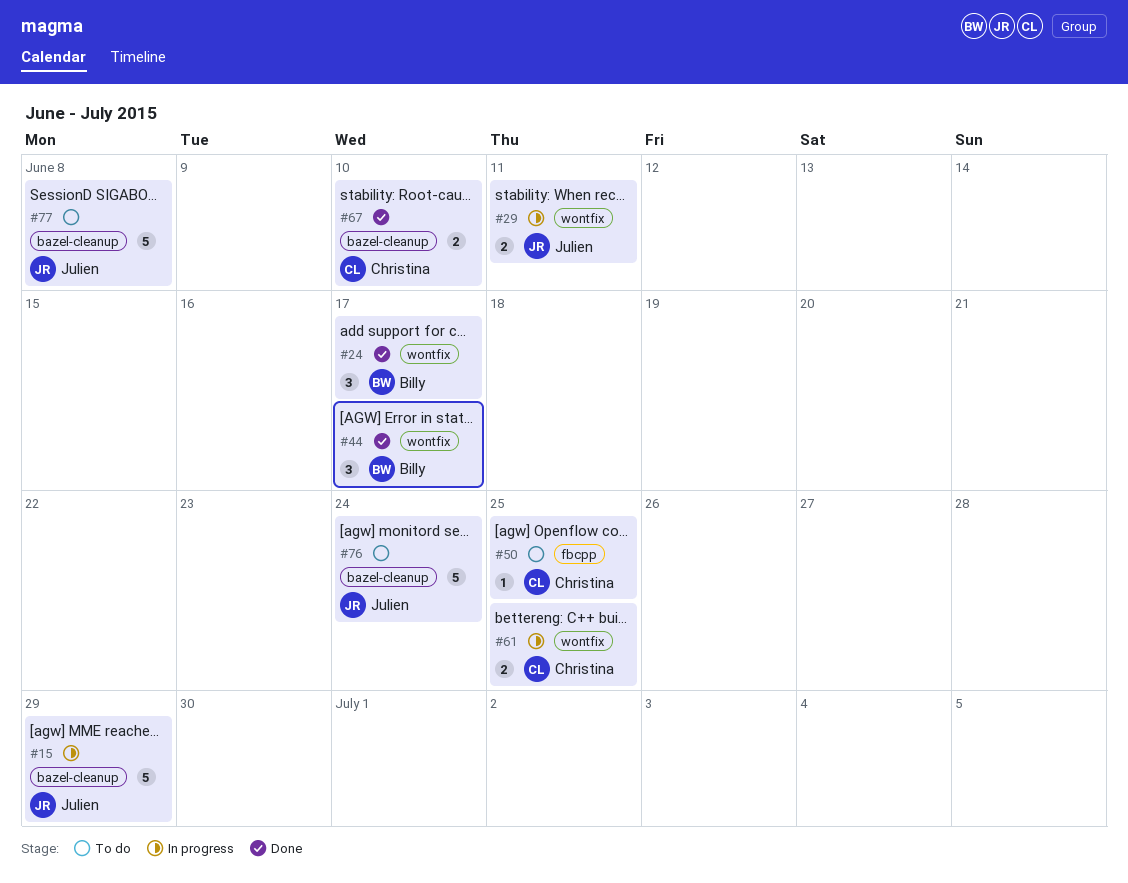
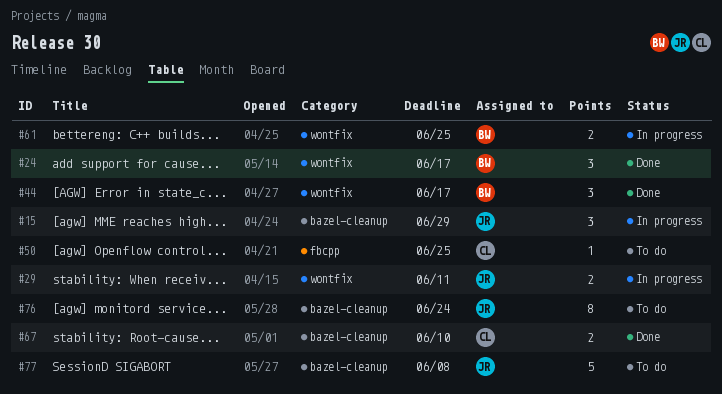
#15, estimate: 5 -> 3
#61, owner: Christina -> Billy
#76, estimate: 5 -> 8

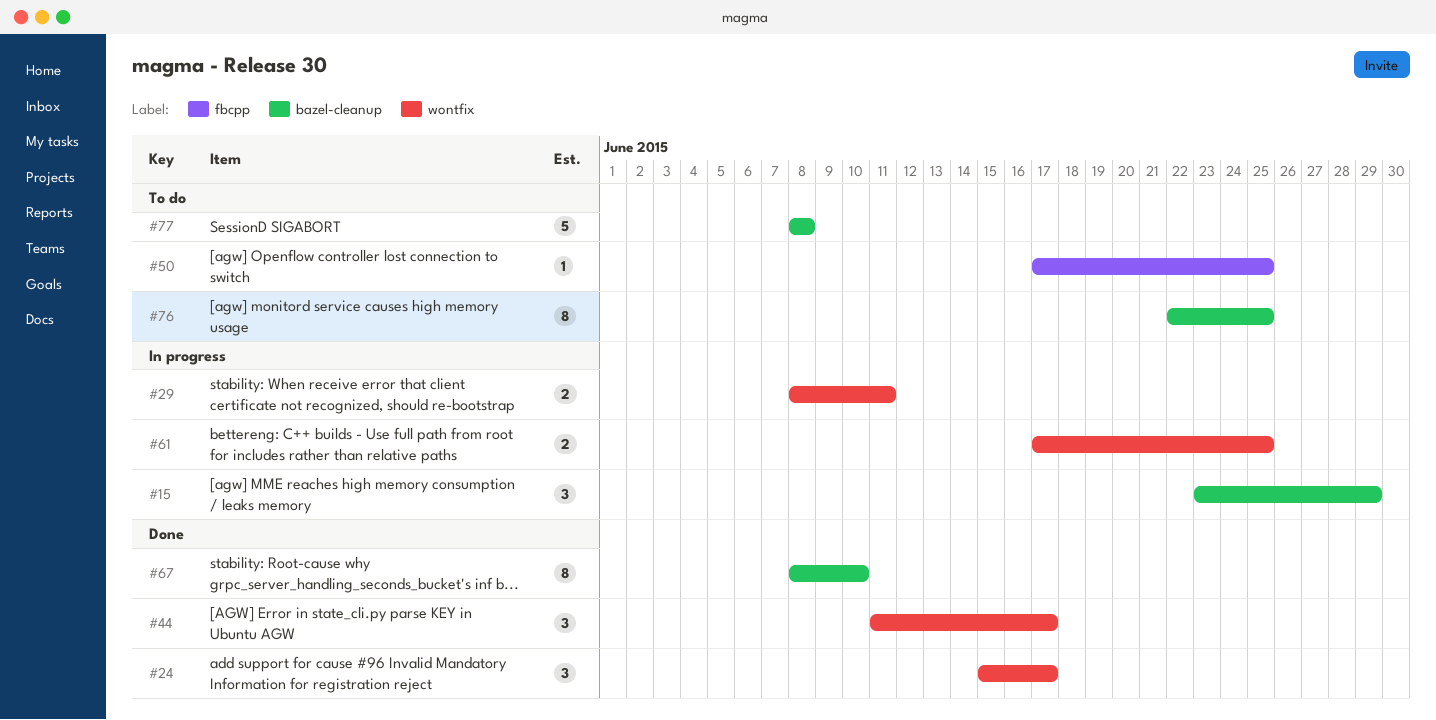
#67, estimate: 2 -> 8
#76, due: Jun 24 -> Jun 25

